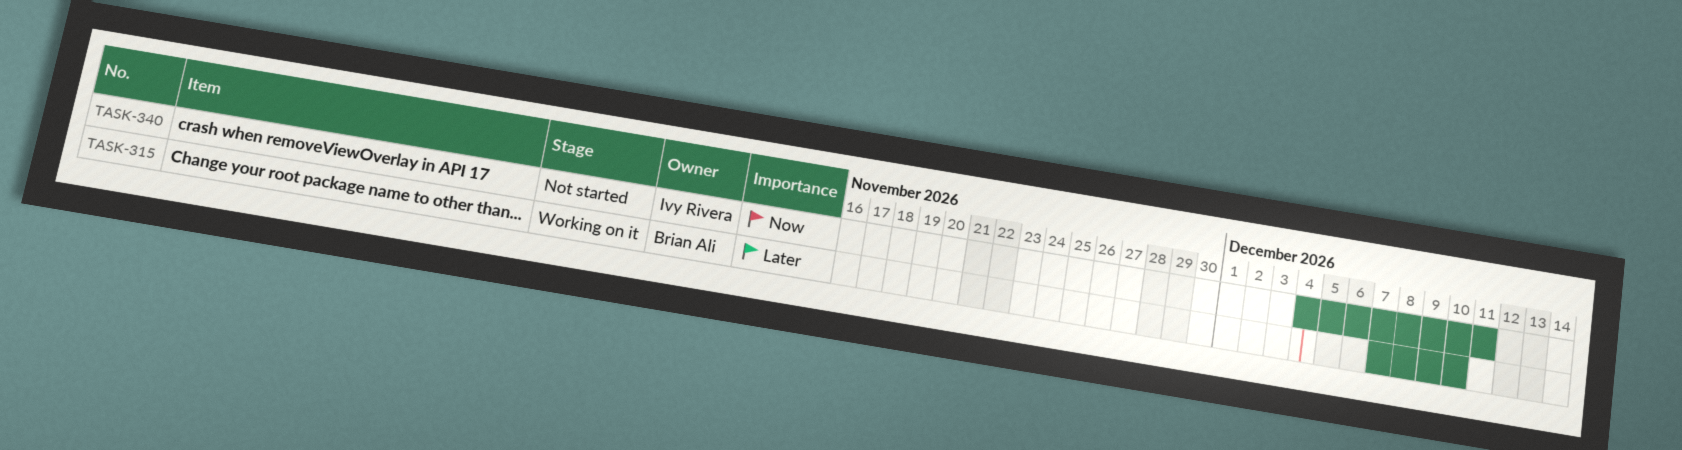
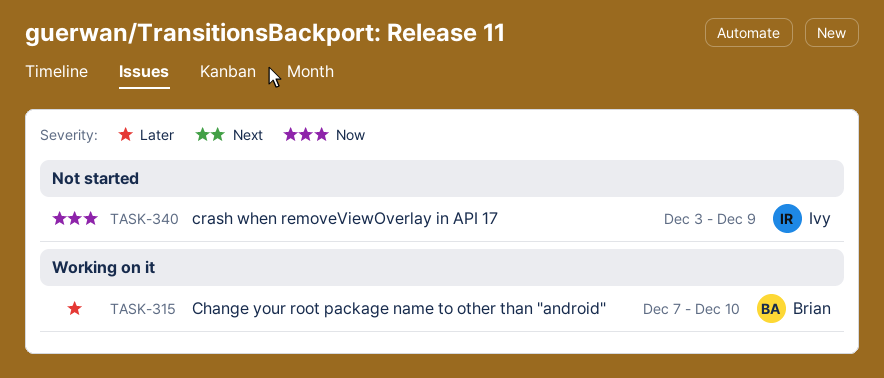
TASK-340, start: Dec 4 -> Dec 3
TASK-340, due: Dec 11 -> Dec 9

